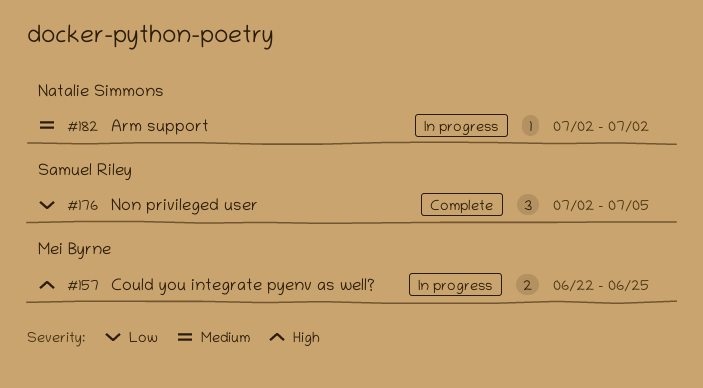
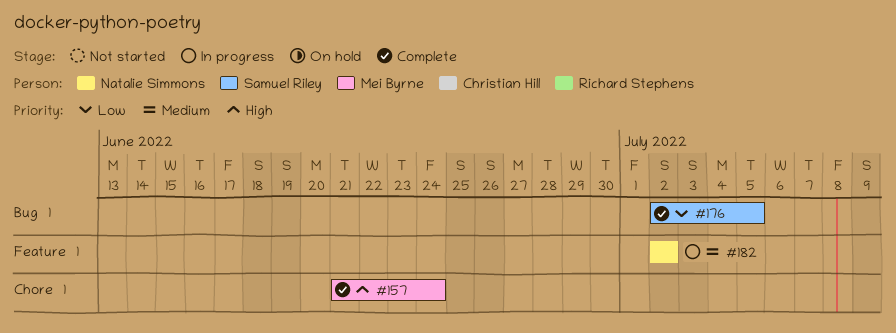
#157, status: In progress -> Complete
#157, start: Jun 22 -> Jun 21
#157, due: Jun 25 -> Jun 24

